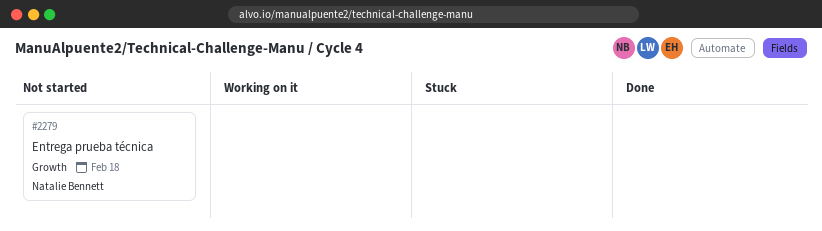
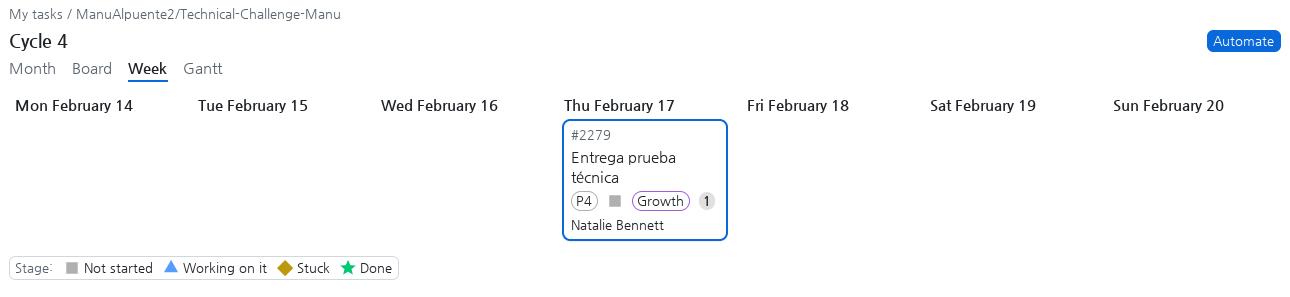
#2279, due: Feb 18 -> Feb 17

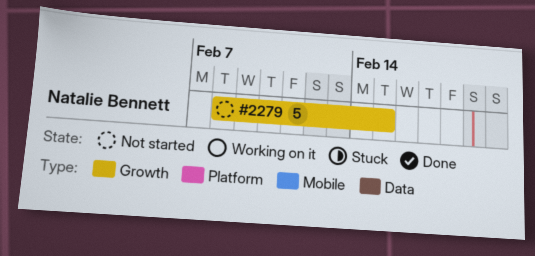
#2279, estimate: 1 -> 5
#2279, due: Feb 17 -> Feb 15

